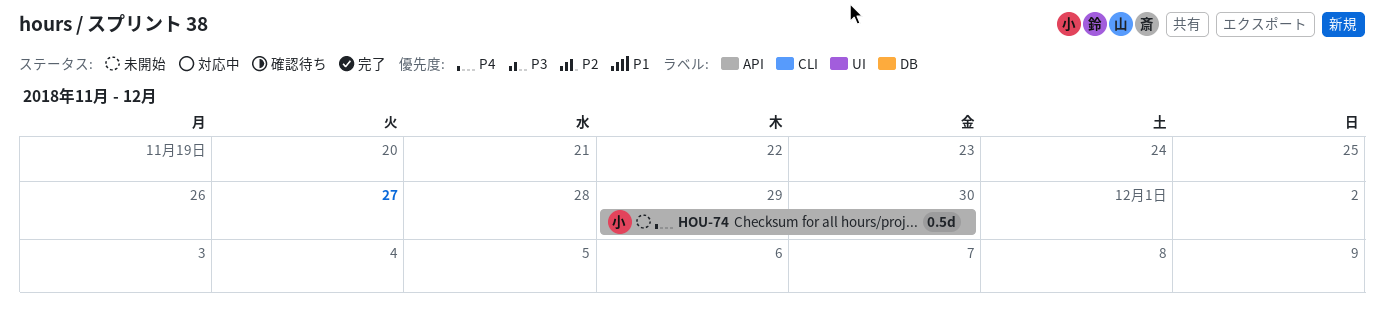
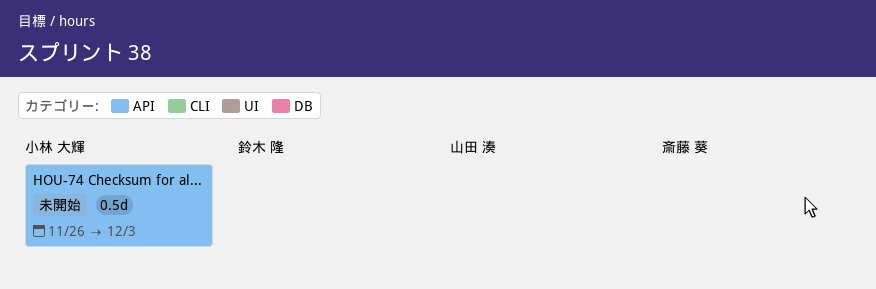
HOU-74, start: Nov 29 -> Nov 26
HOU-74, due: Nov 30 -> Dec 3

